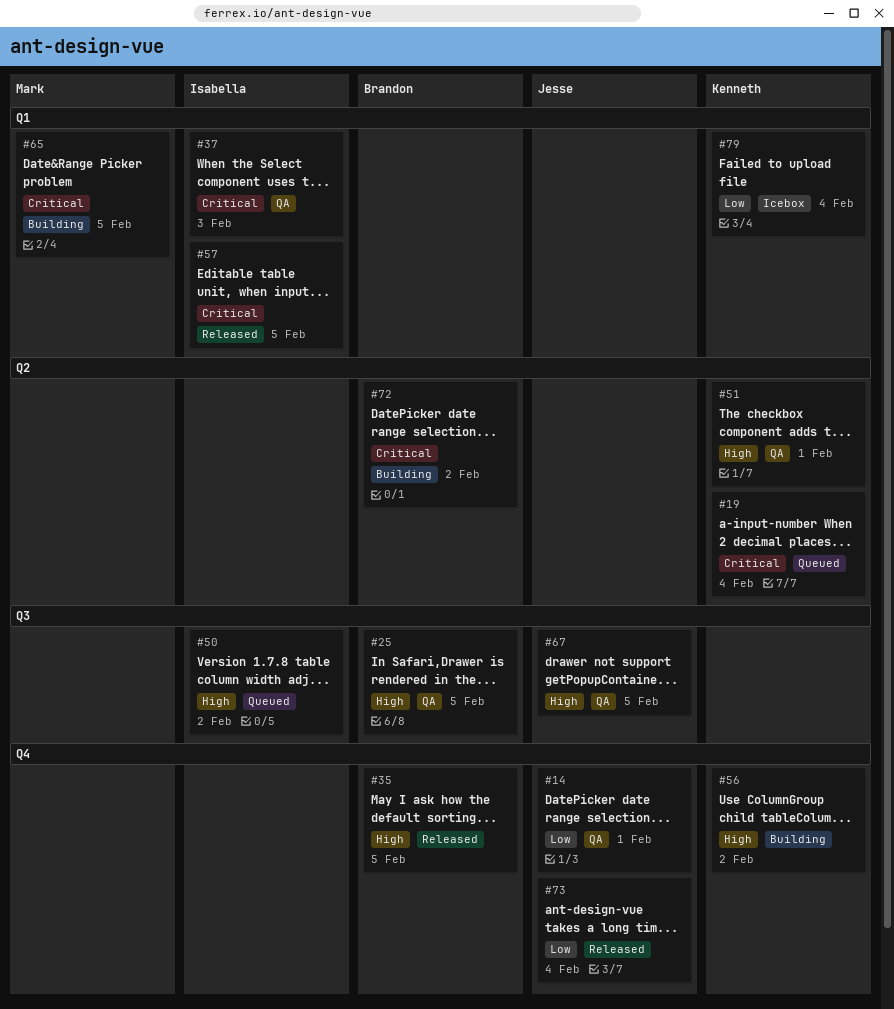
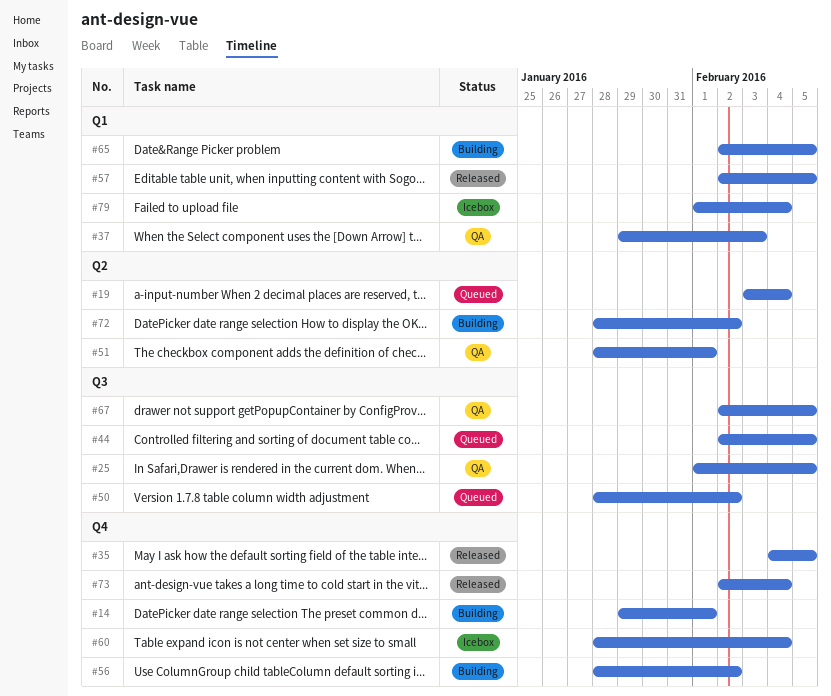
#14, status: QA -> Building
#44: none -> present
#60: none -> present

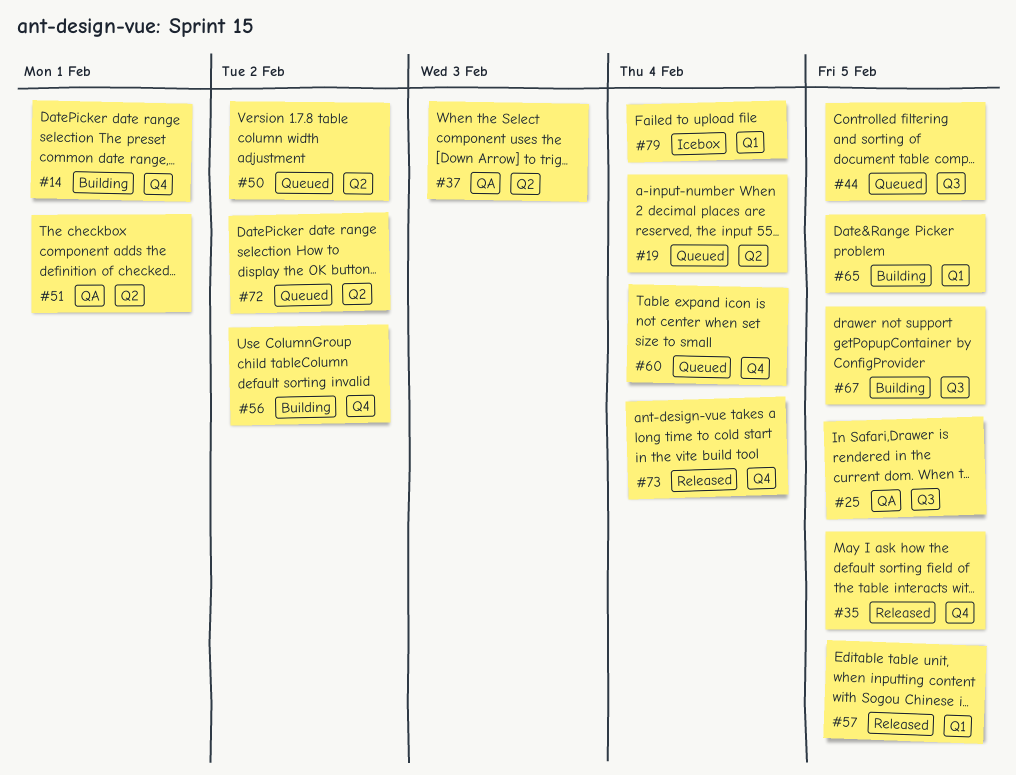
#37, label: Q1 -> Q2
#50, label: Q3 -> Q2
#60, status: Icebox -> Queued
#67, status: QA -> Building
#72, status: Building -> Queued

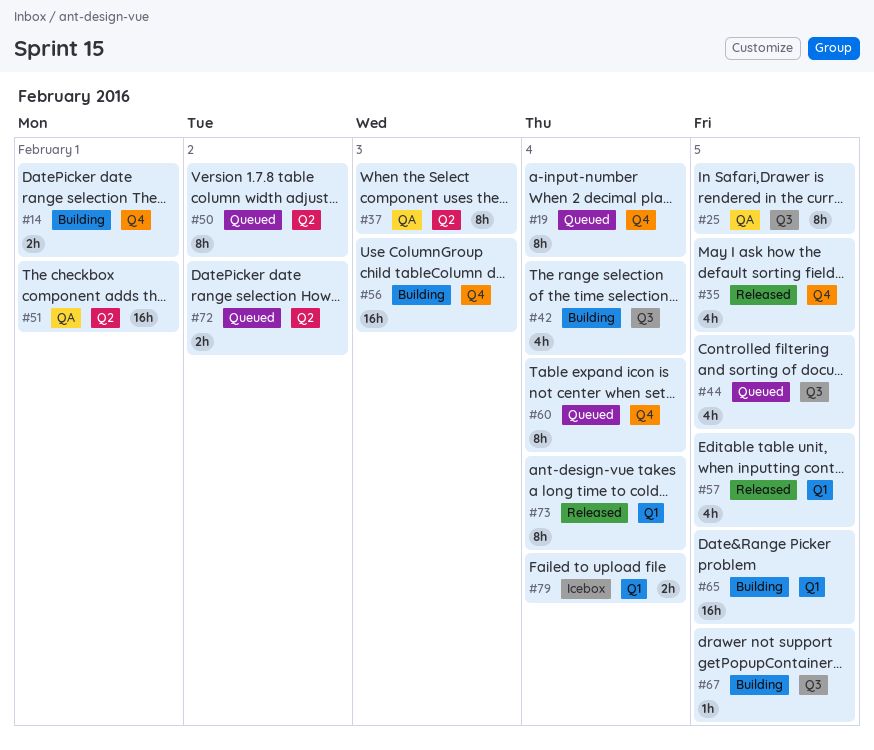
#19, label: Q2 -> Q4
#42: none -> present
#56, due: Feb 2 -> Feb 3
#73, label: Q4 -> Q1

